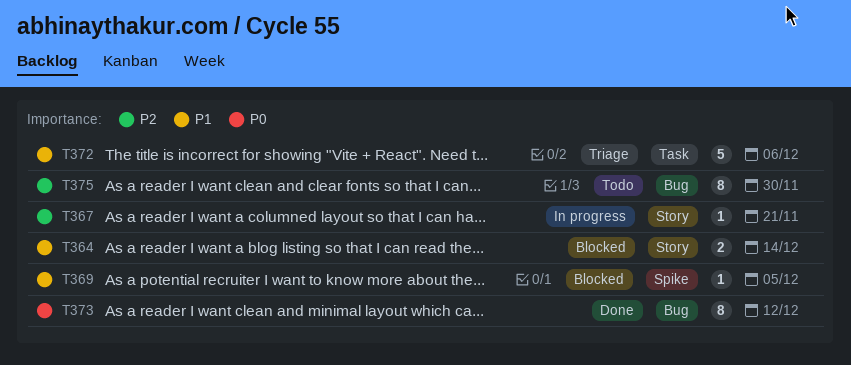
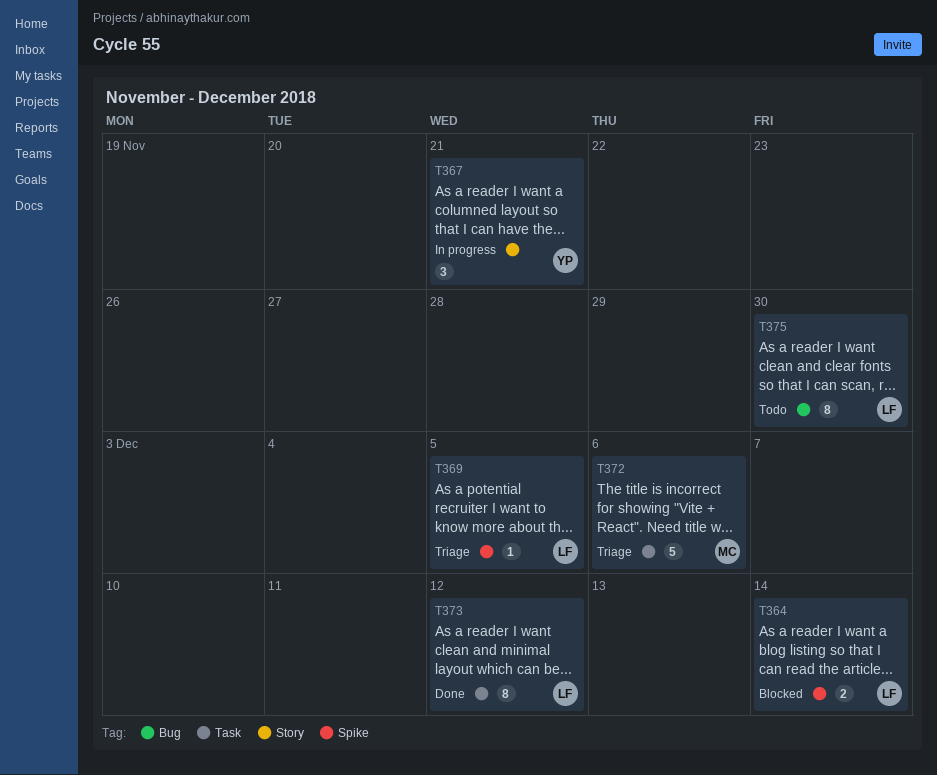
T364, label: Story -> Spike
T367, estimate: 1 -> 3
T369, status: Blocked -> Triage
T373, label: Bug -> Task

